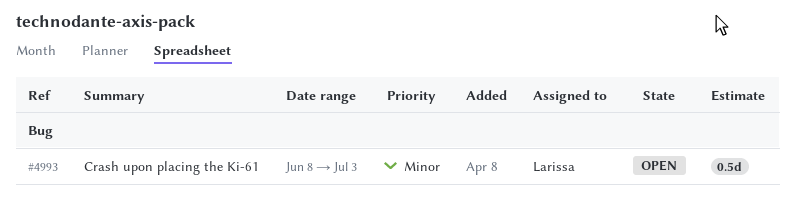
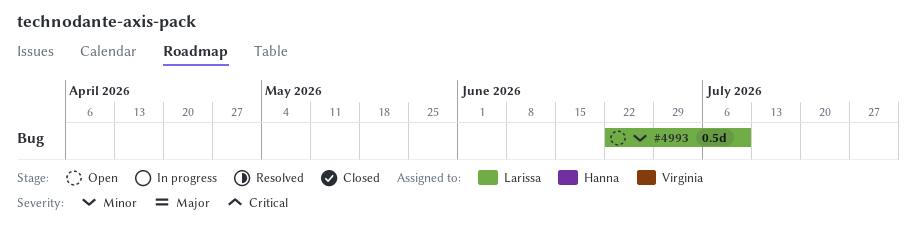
#4993, start: Jun 8 -> Jun 22
#4993, due: Jul 3 -> Jul 10

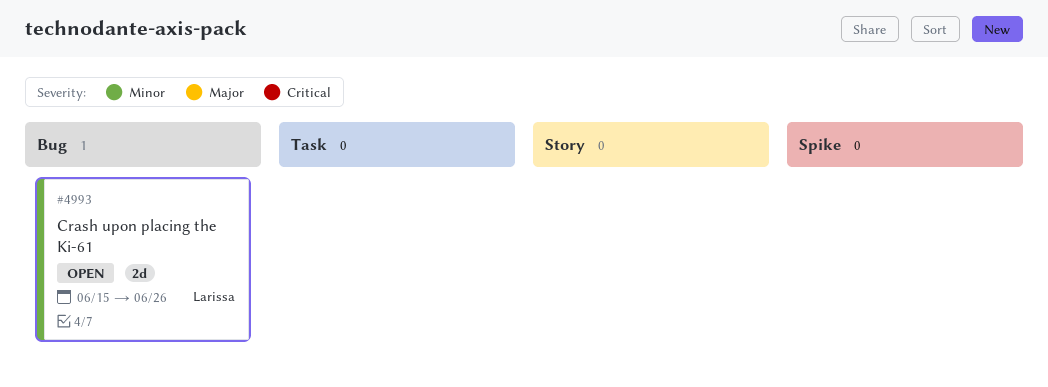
#4993, estimate: 0.5d -> 2d
#4993, start: Jun 22 -> Jun 15
#4993, due: Jul 10 -> Jun 26

